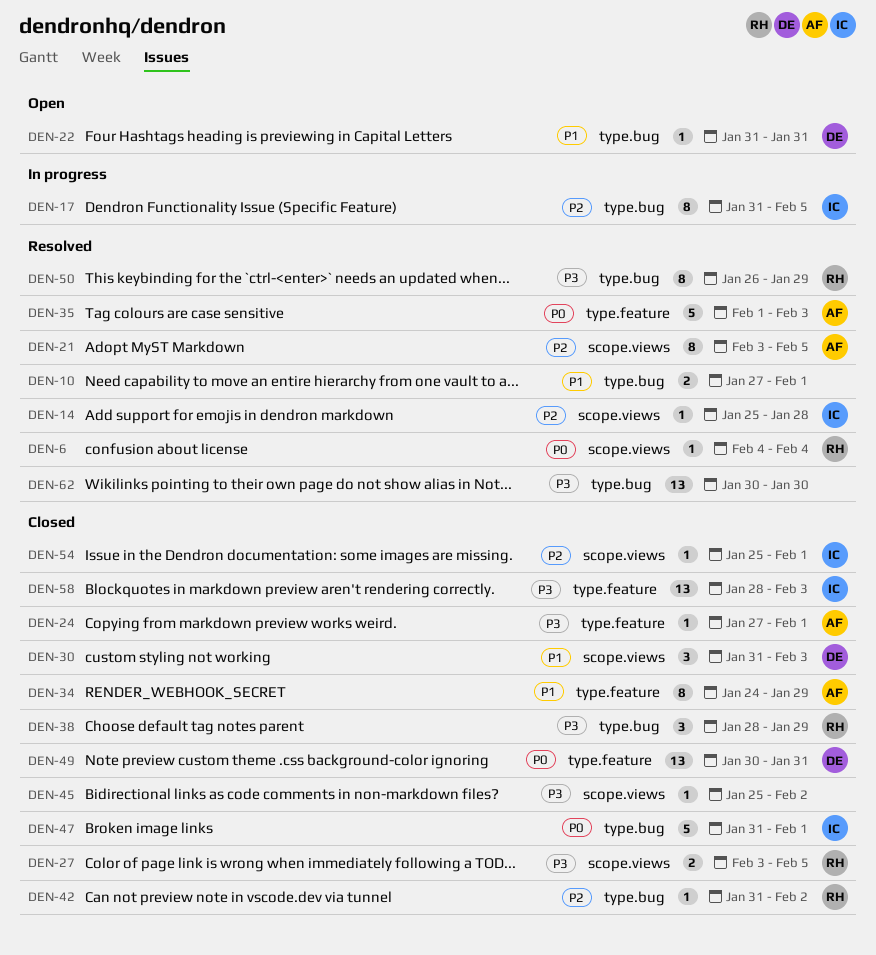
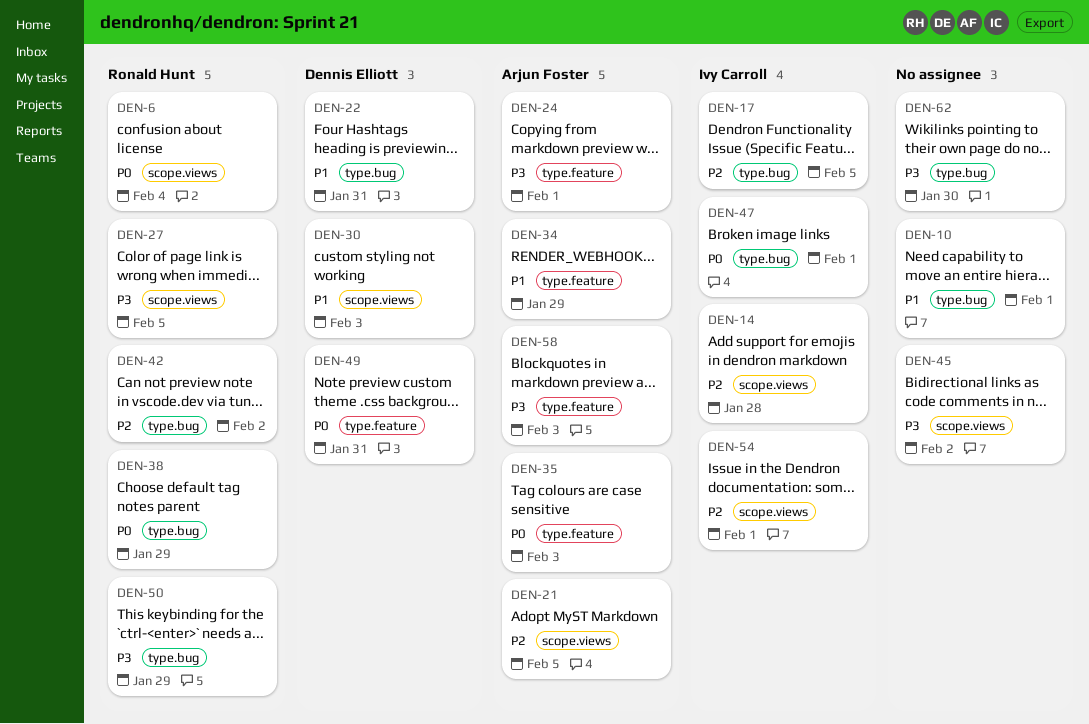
DEN-38, priority: P3 -> P0
DEN-58, owner: Ivy Carroll -> Arjun Foster

